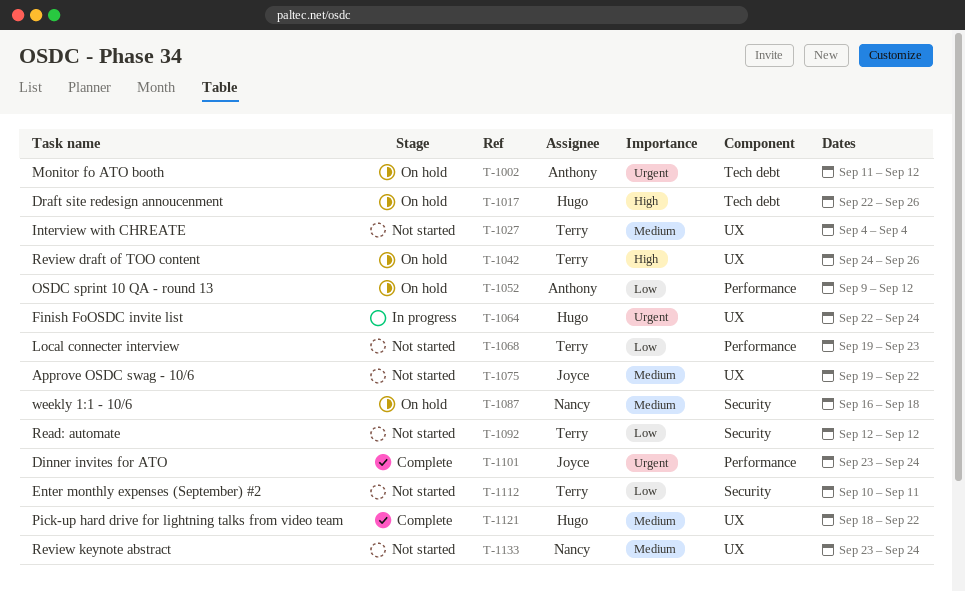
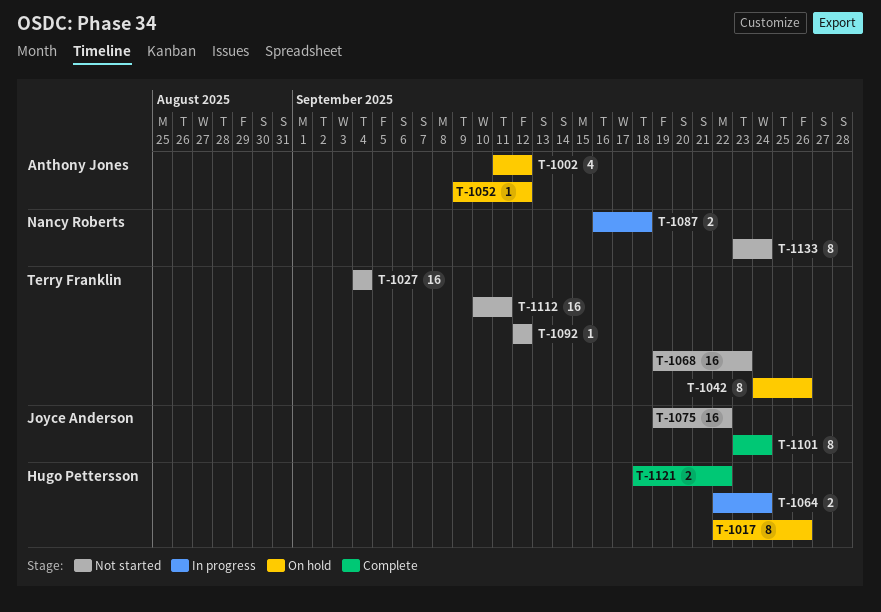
T-1087, status: On hold -> In progress

